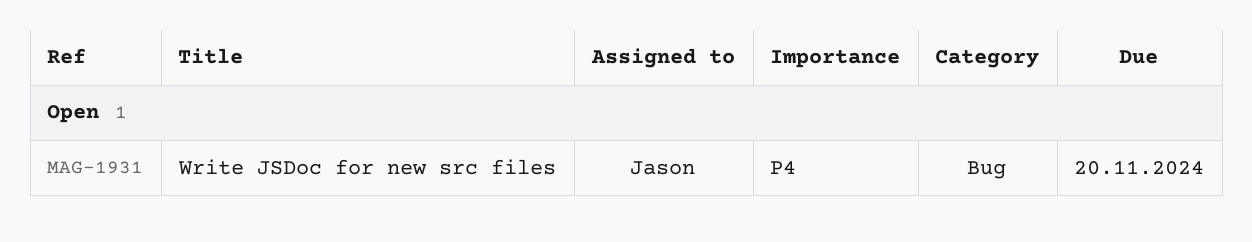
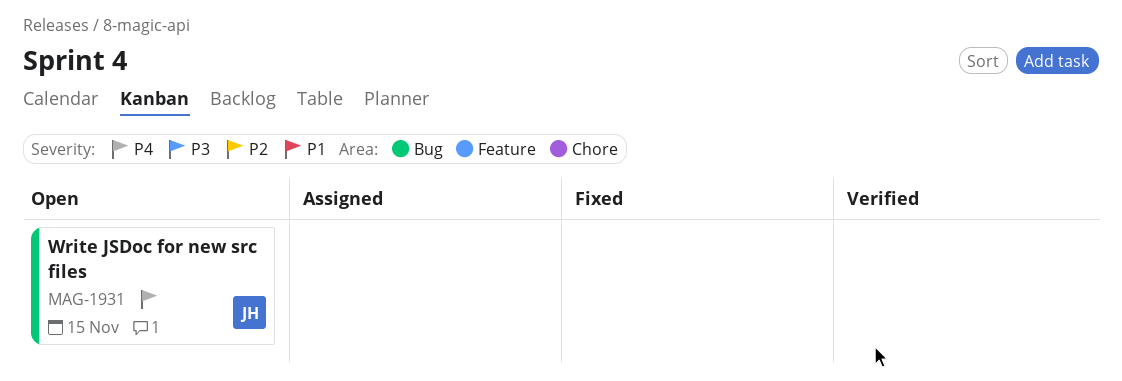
MAG-1931, due: Nov 20 -> Nov 15

